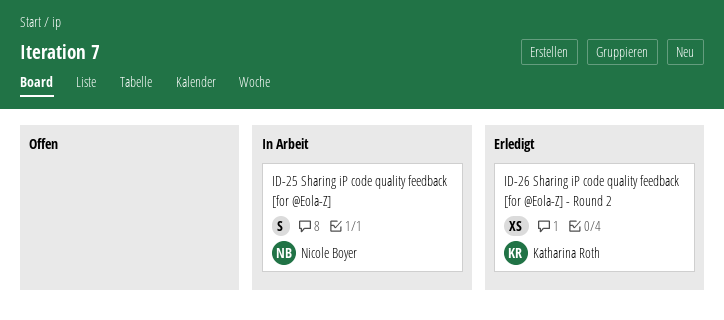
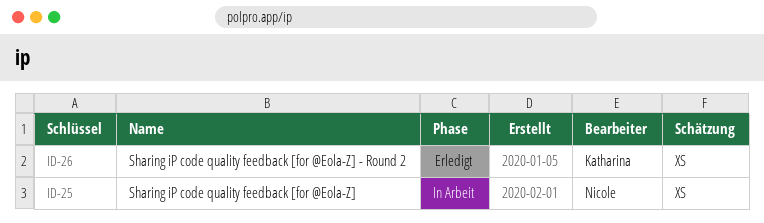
ID-25, estimate: S -> XS

